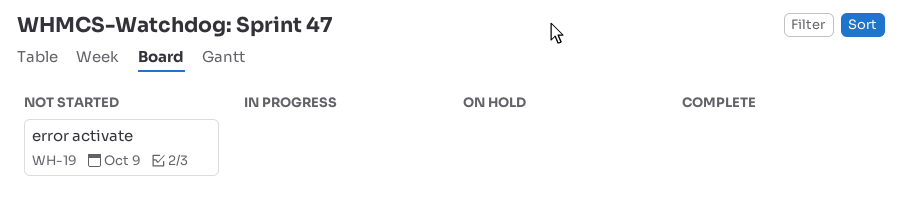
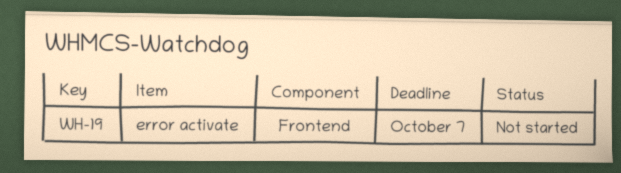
WH-19, due: Oct 9 -> Oct 7

